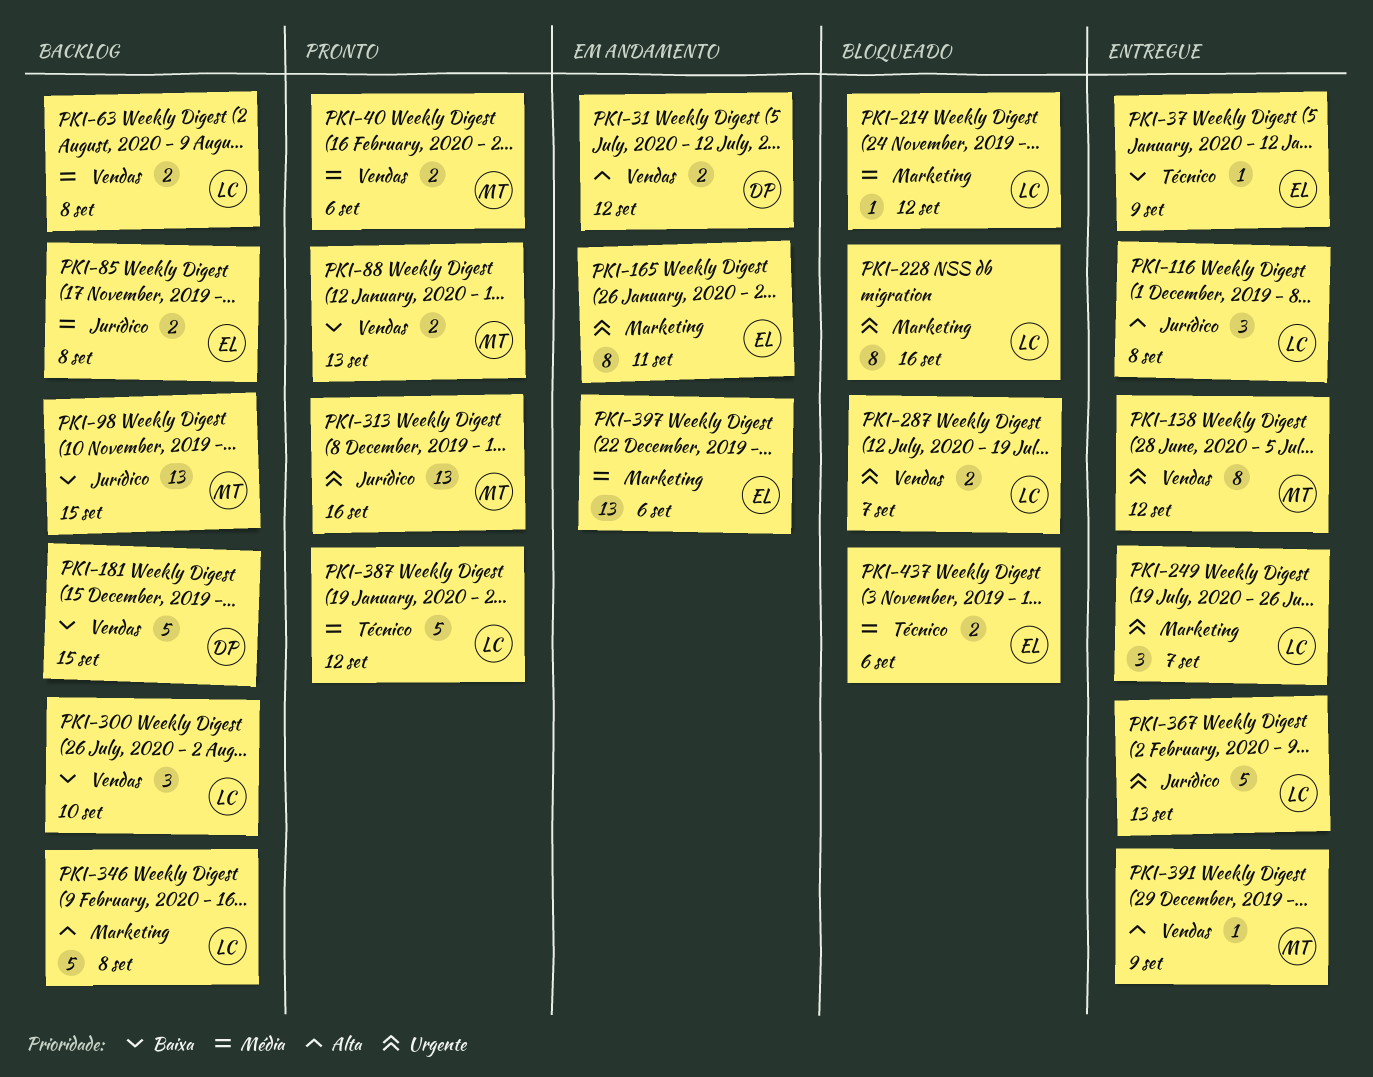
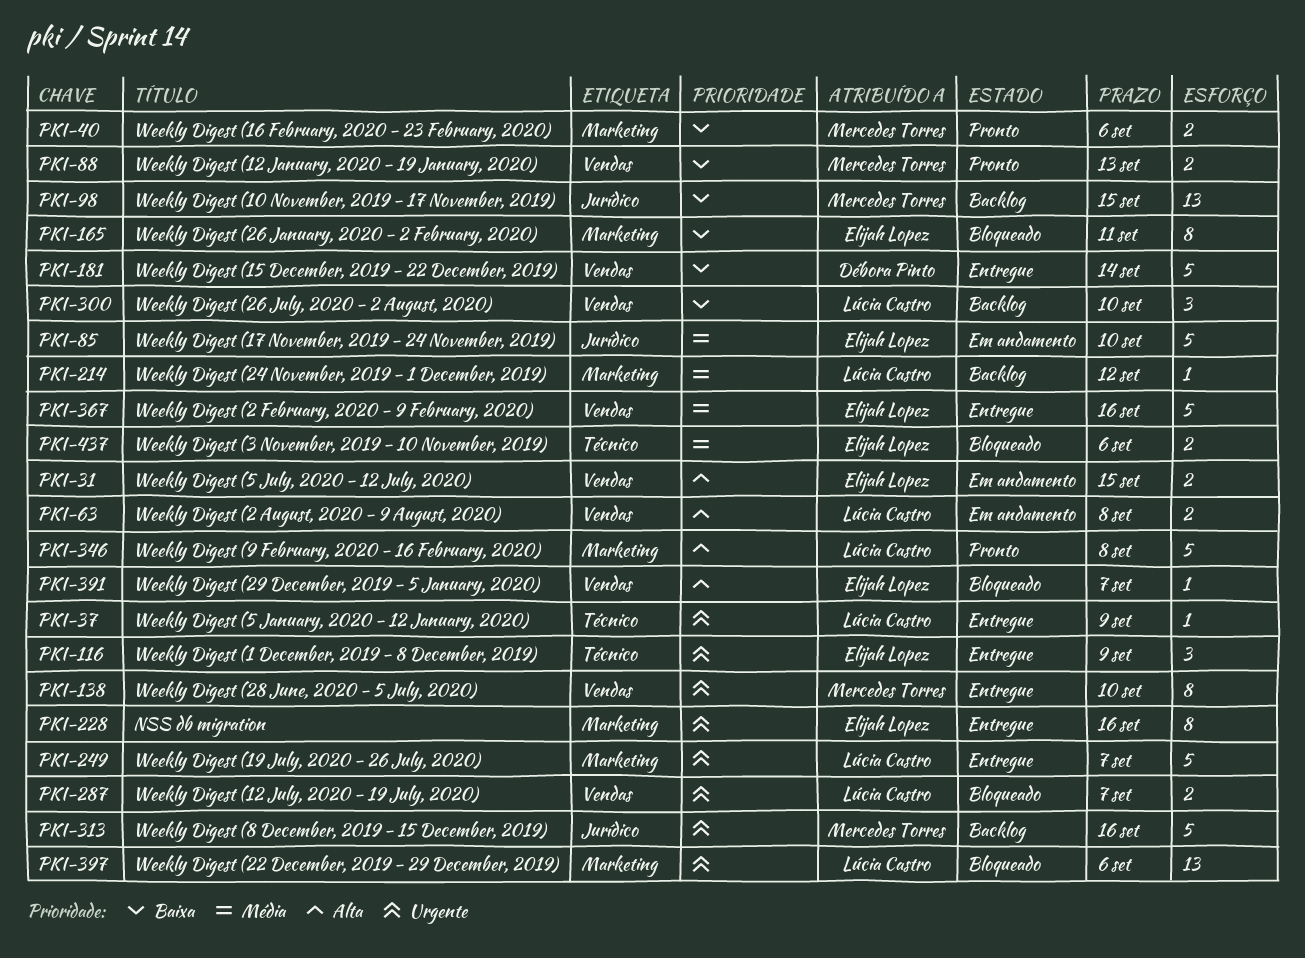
PKI-31, owner: Débora Pinto -> Elijah Lopez
PKI-31, due: Sep 12 -> Sep 15
PKI-37, owner: Elijah Lopez -> Lúcia Castro
PKI-37, priority: Baixa -> Urgente
PKI-40, priority: Média -> Baixa
PKI-40, label: Vendas -> Marketing
PKI-63, status: Backlog -> Em andamento
PKI-63, priority: Média -> Alta
PKI-85, status: Backlog -> Em andamento
PKI-85, estimate: 2 -> 5
PKI-85, due: Sep 8 -> Sep 10
PKI-116, owner: Lúcia Castro -> Elijah Lopez
PKI-116, priority: Alta -> Urgente
PKI-116, label: Jurídico -> Técnico
PKI-116, due: Sep 8 -> Sep 9
PKI-138, due: Sep 12 -> Sep 10
PKI-165, status: Em andamento -> Bloqueado
PKI-165, priority: Urgente -> Baixa
PKI-181, status: Backlog -> Entregue
PKI-181, due: Sep 15 -> Sep 14
PKI-214, status: Bloqueado -> Backlog
PKI-228, status: Bloqueado -> Entregue
PKI-228, owner: Lúcia Castro -> Elijah Lopez
PKI-249, estimate: 3 -> 5
PKI-313, status: Pronto -> Backlog
PKI-313, estimate: 13 -> 5
PKI-346, status: Backlog -> Pronto
PKI-367, owner: Lúcia Castro -> Elijah Lopez
PKI-367, priority: Urgente -> Média
PKI-367, label: Jurídico -> Vendas
PKI-367, due: Sep 13 -> Sep 16
PKI-387: present -> none
PKI-391, status: Entregue -> Bloqueado
PKI-391, owner: Mercedes Torres -> Elijah Lopez
PKI-391, due: Sep 9 -> Sep 7
PKI-397, status: Em andamento -> Bloqueado
PKI-397, owner: Elijah Lopez -> Lúcia Castro
PKI-397, priority: Média -> Urgente

